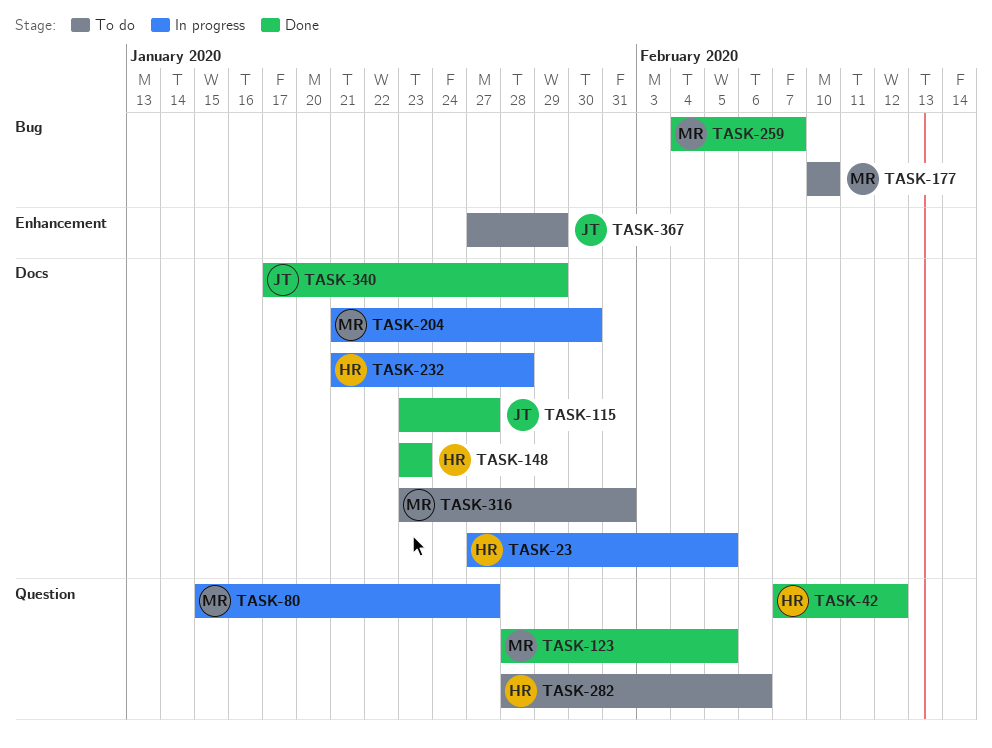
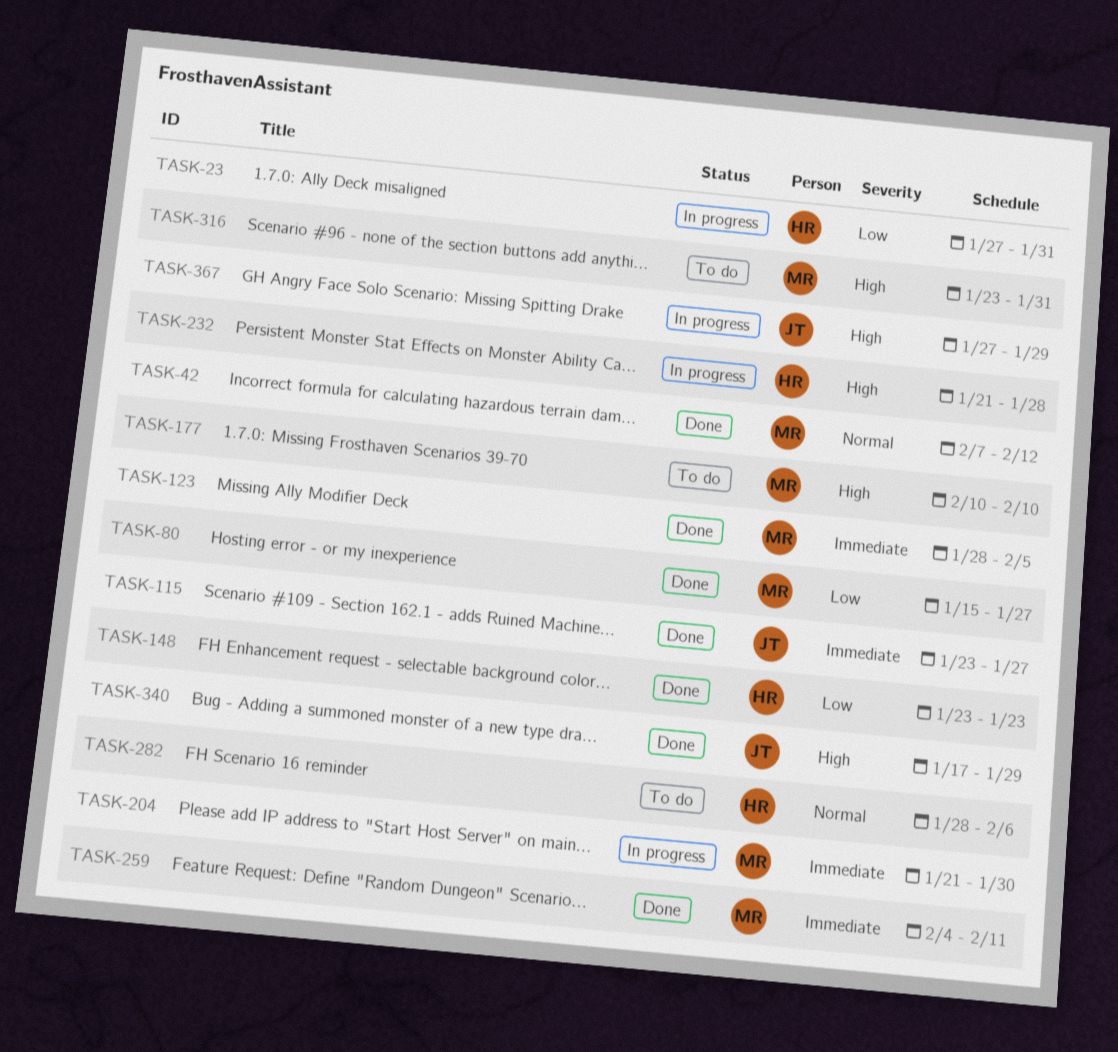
TASK-23, due: Feb 5 -> Jan 31
TASK-42, owner: HR -> MR
TASK-80, status: In progress -> Done
TASK-259, due: Feb 7 -> Feb 11
TASK-367, status: To do -> In progress

